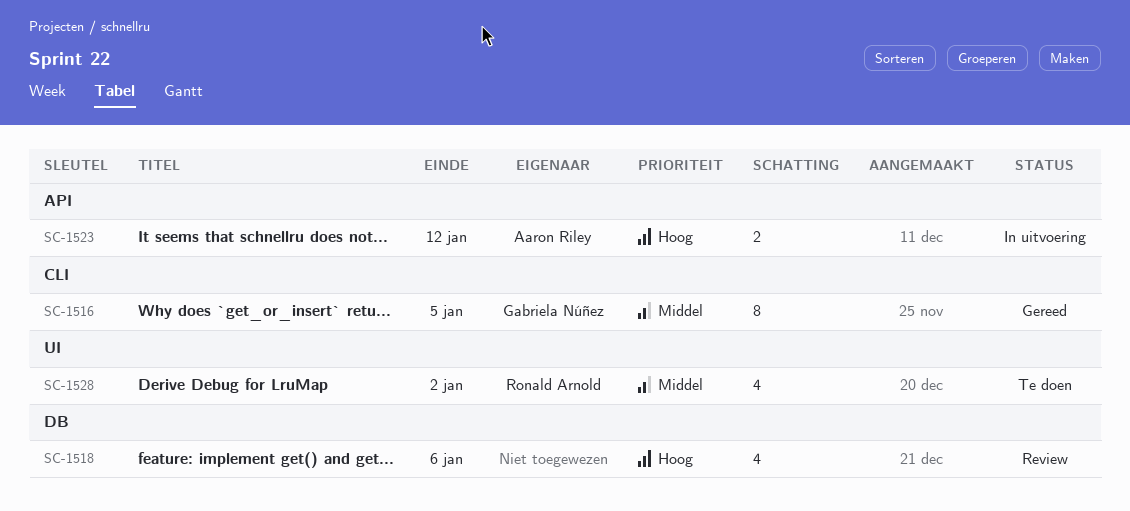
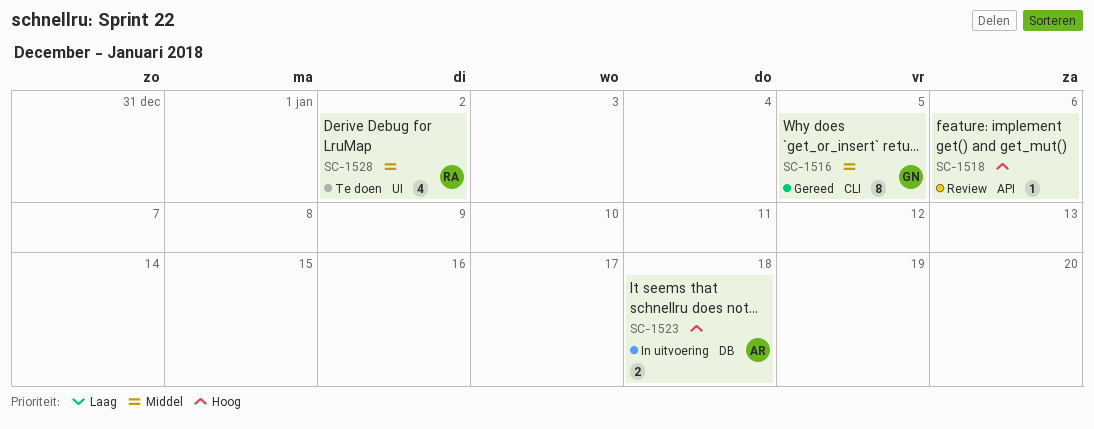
SC-1518, label: DB -> API
SC-1518, estimate: 4 -> 1
SC-1523, label: API -> DB
SC-1523, due: Jan 12 -> Jan 18

